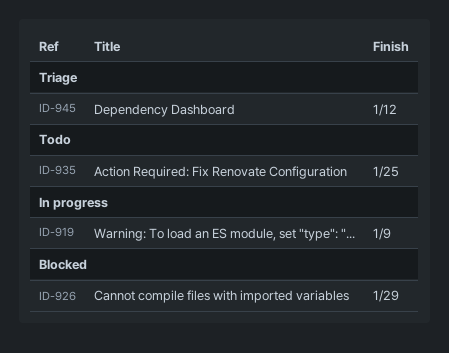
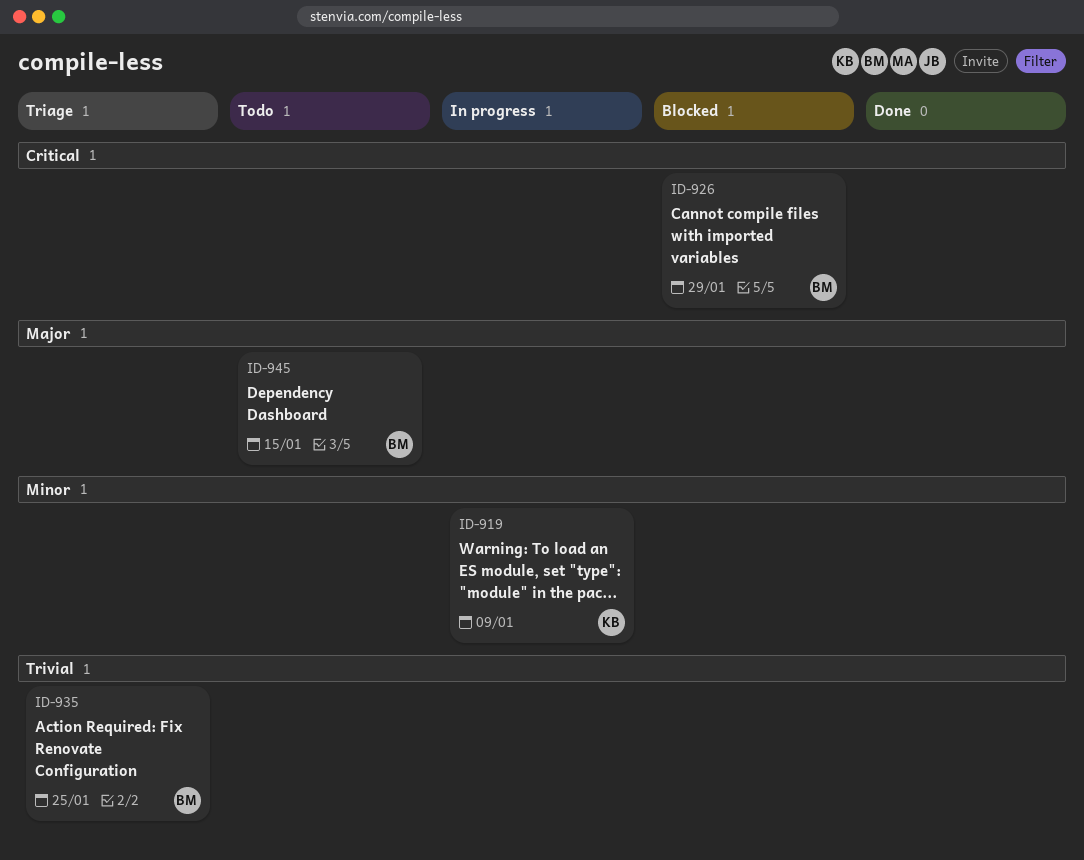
ID-935, status: Todo -> Triage
ID-945, status: Triage -> Todo
ID-945, due: Jan 12 -> Jan 15

